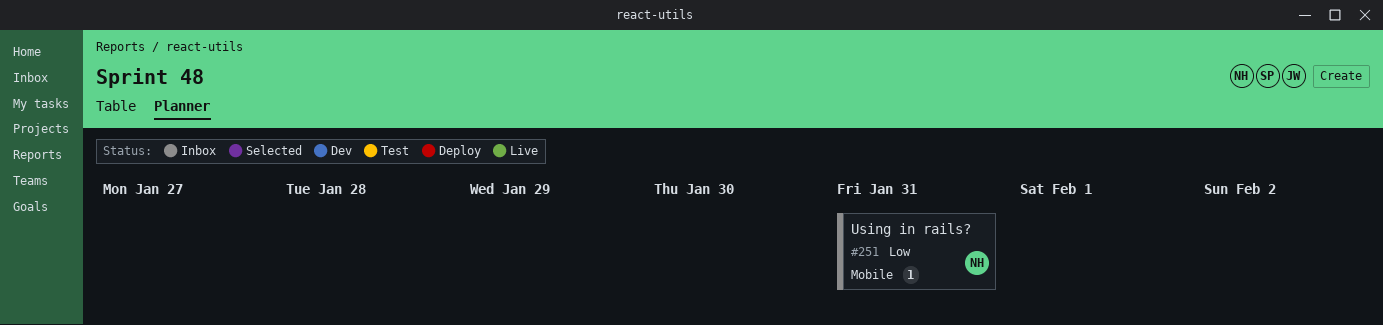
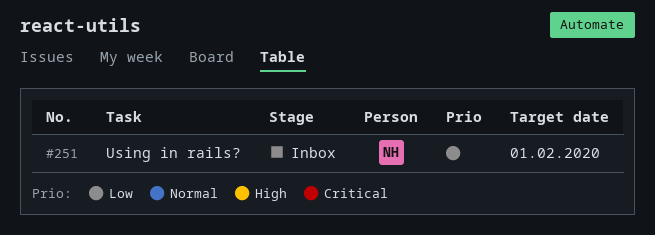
#251, due: Jan 31 -> Feb 1

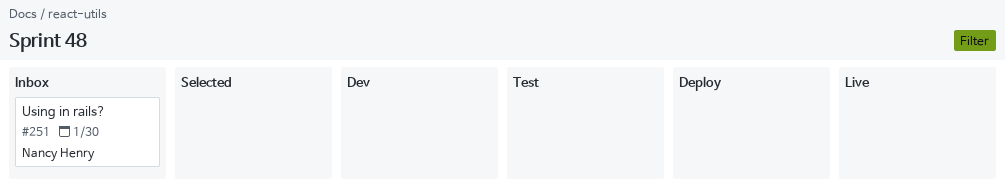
#251, due: Feb 1 -> Jan 30

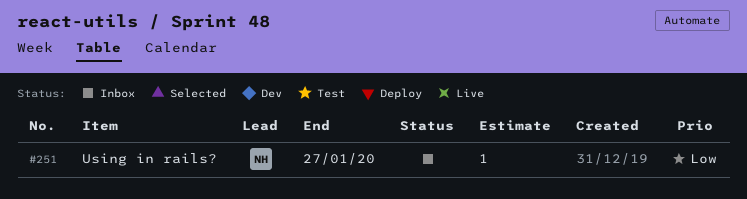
#251, due: Jan 30 -> Jan 27

